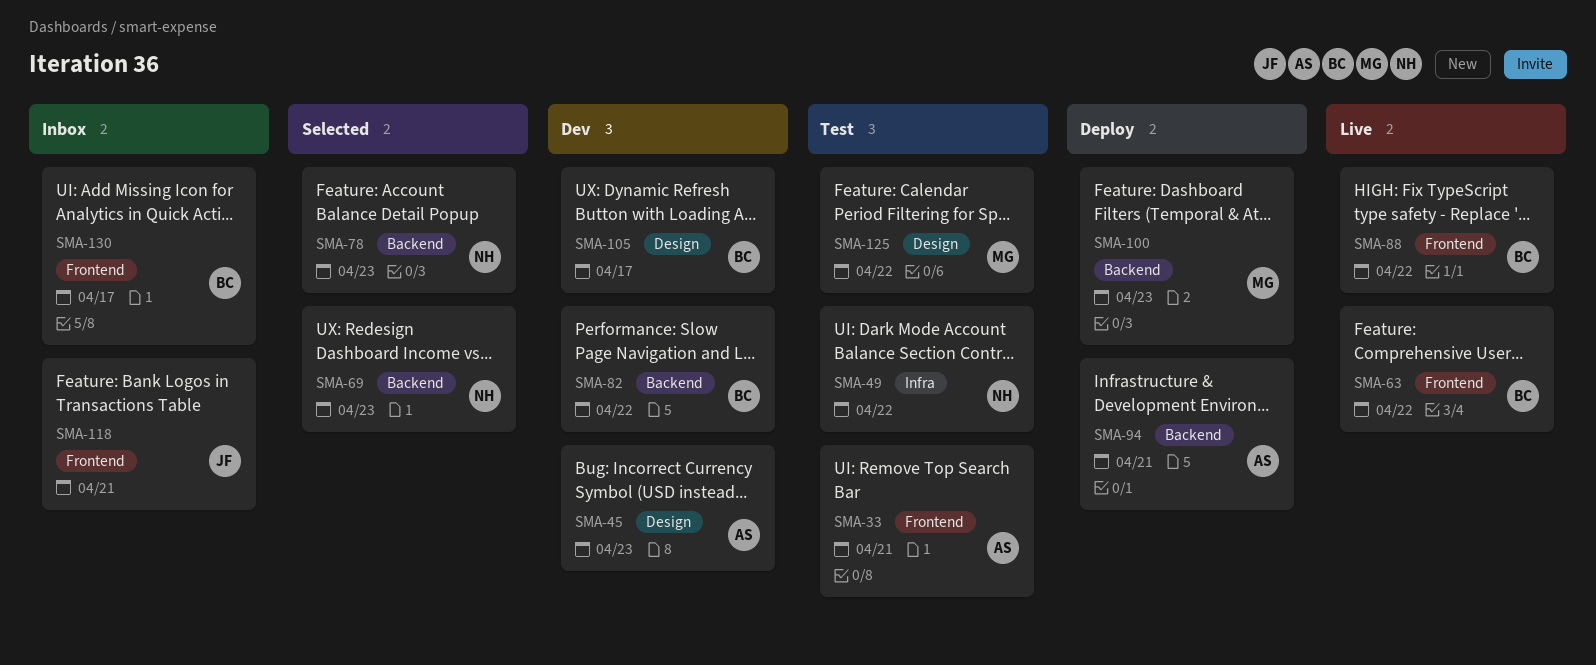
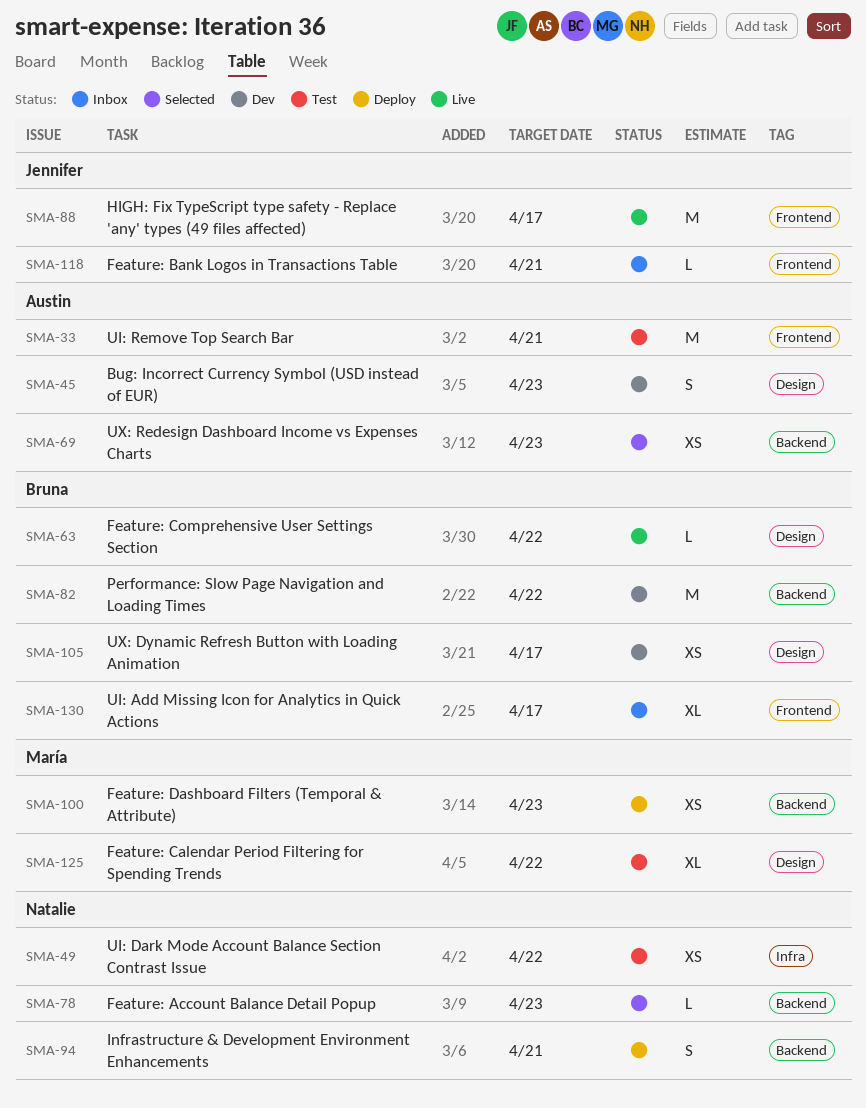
SMA-63, label: Frontend -> Design
SMA-69, owner: Natalie -> Austin
SMA-88, owner: Bruna -> Jennifer
SMA-88, due: Apr 22 -> Apr 17
SMA-94, owner: Austin -> Natalie

